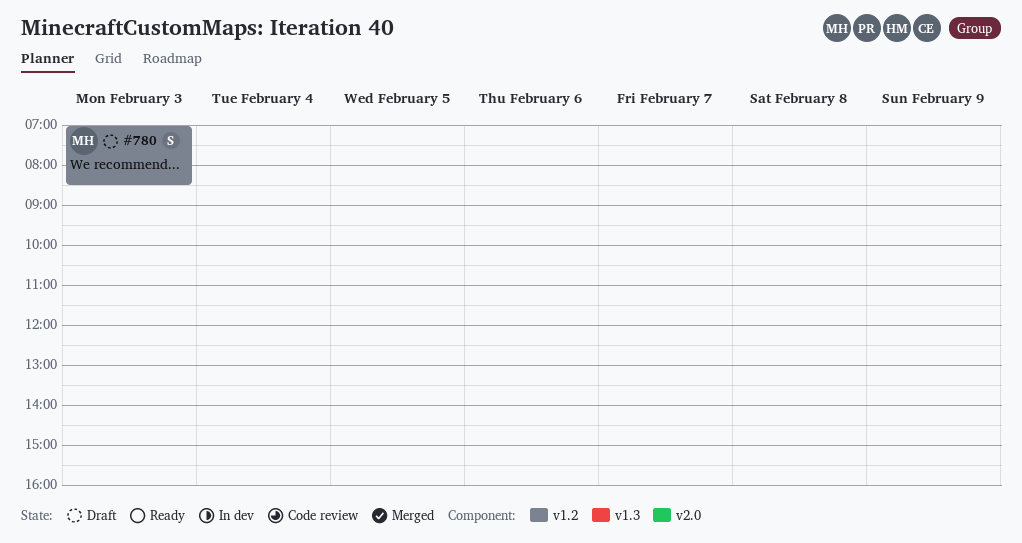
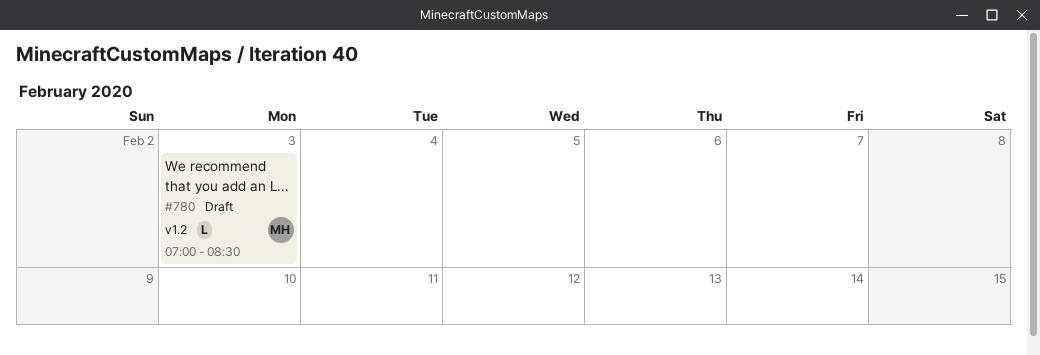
#780, estimate: S -> L

